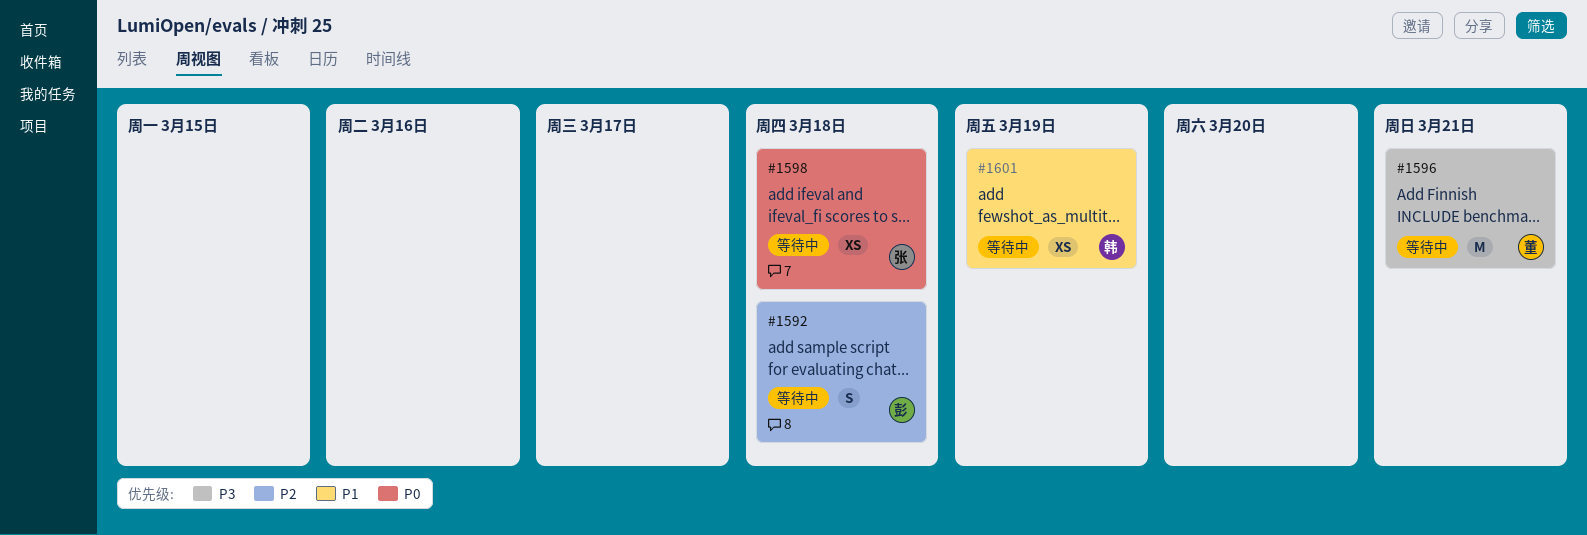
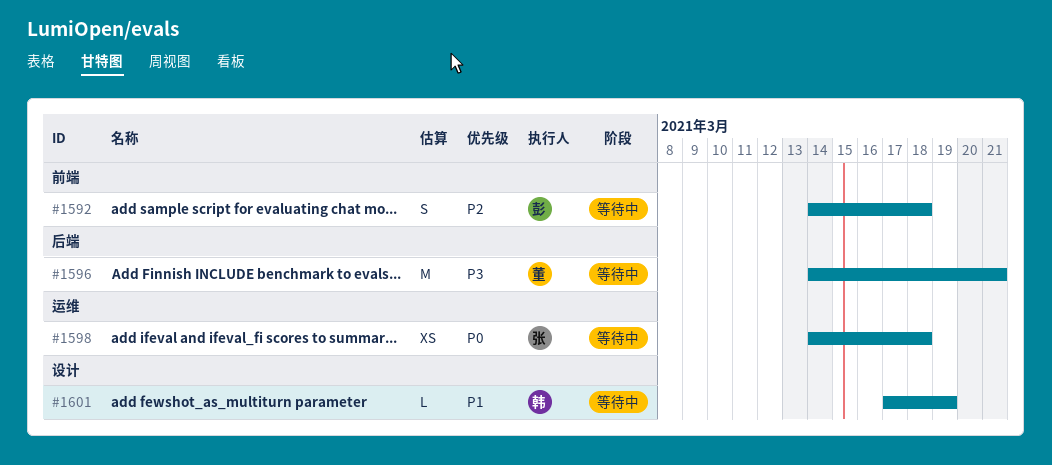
#1601, estimate: XS -> L

